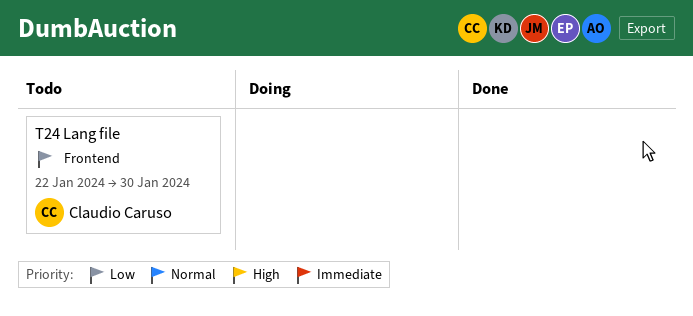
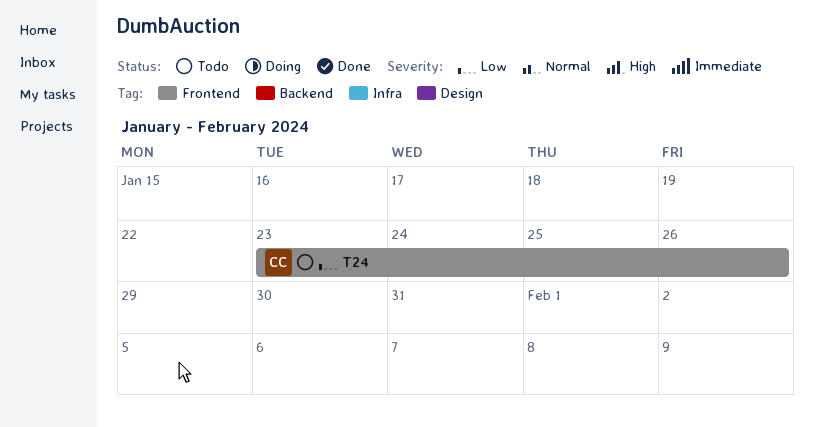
T24, start: Jan 22 -> Jan 23
T24, due: Jan 30 -> Jan 26

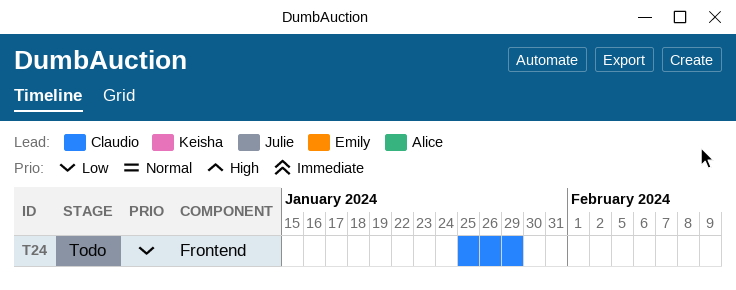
T24, start: Jan 23 -> Jan 25
T24, due: Jan 26 -> Jan 29

